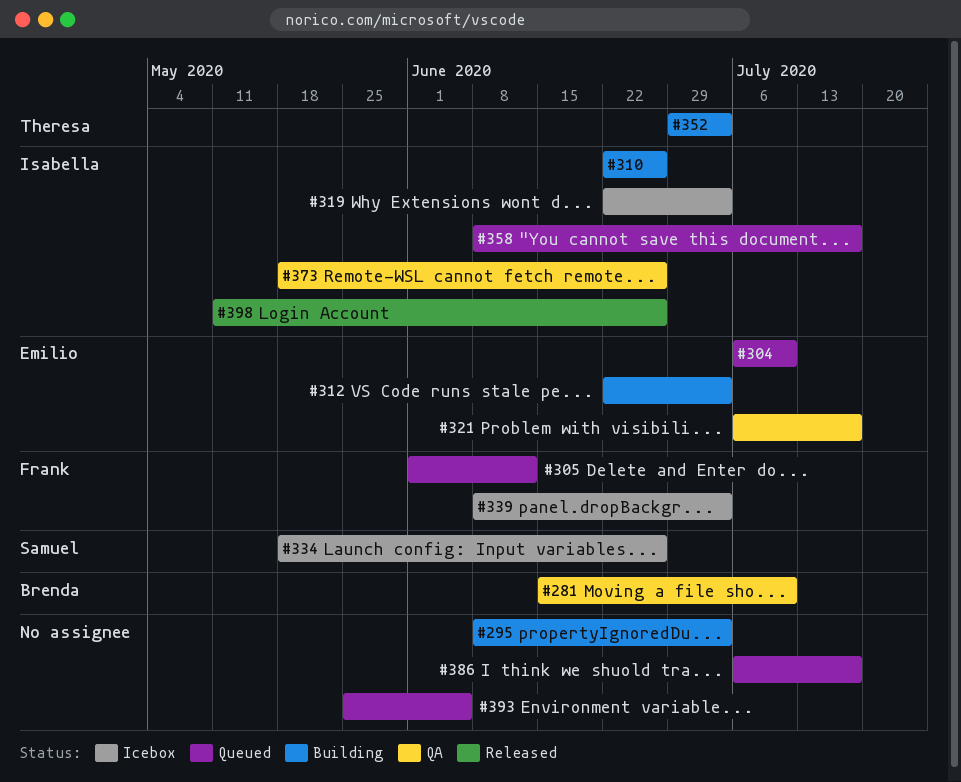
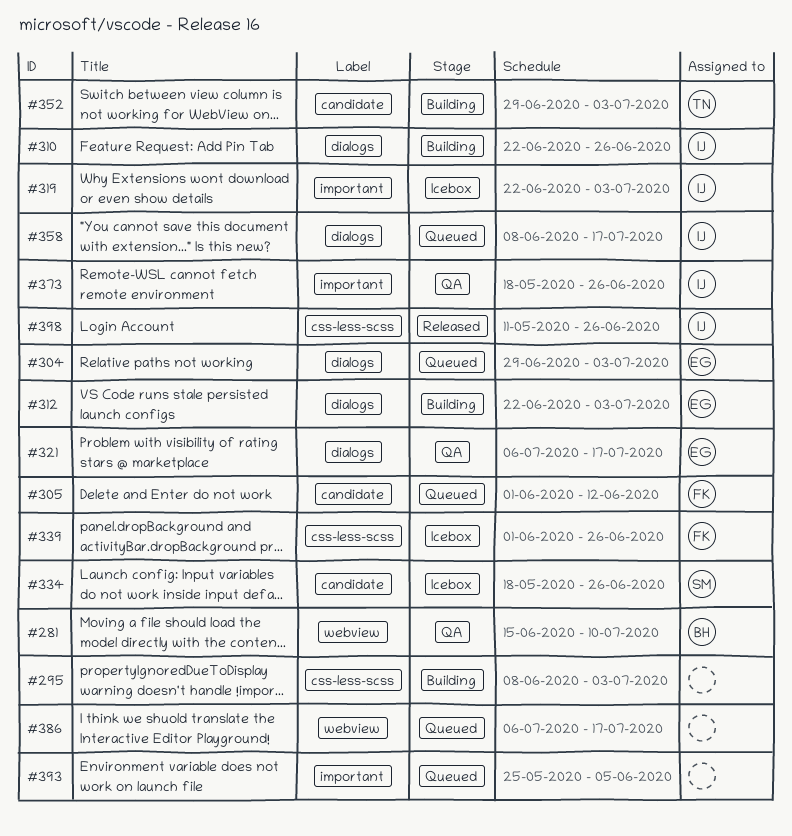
#304, start: Jul 6 -> Jun 29
#304, due: Jul 10 -> Jul 3
#339, start: Jun 8 -> Jun 1
#339, due: Jul 3 -> Jun 26

